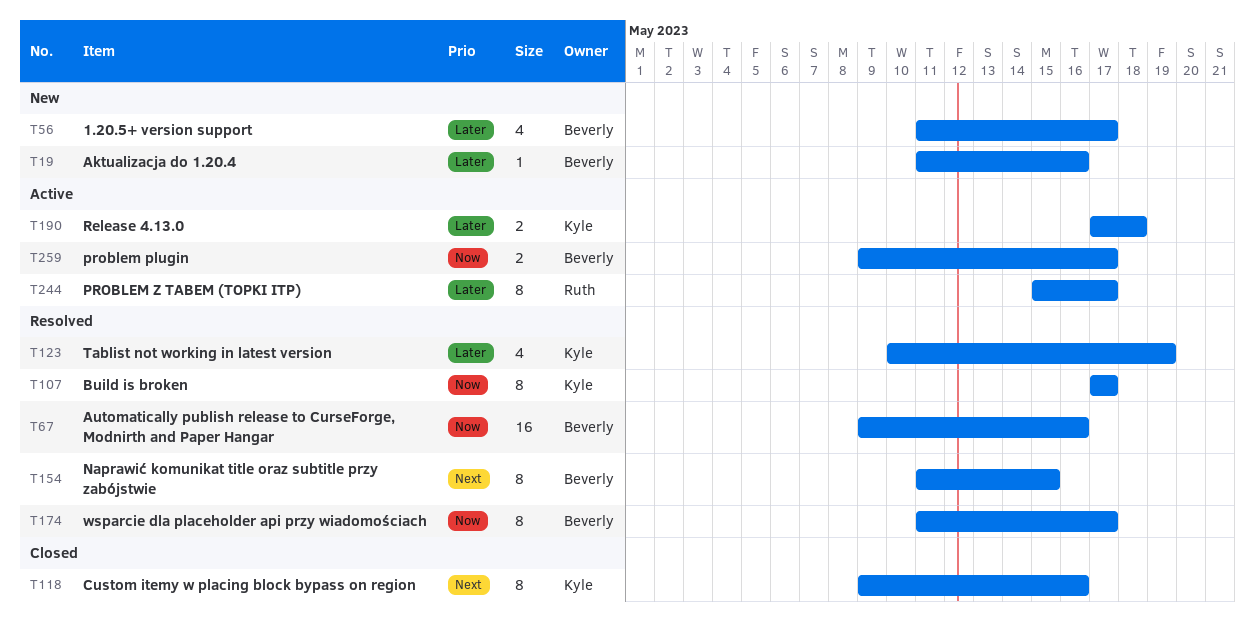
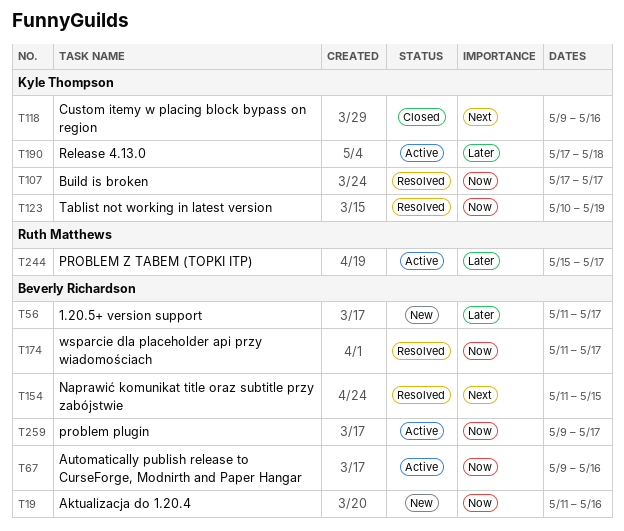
T19, priority: Later -> Now
T67, status: Resolved -> Active
T123, priority: Later -> Now

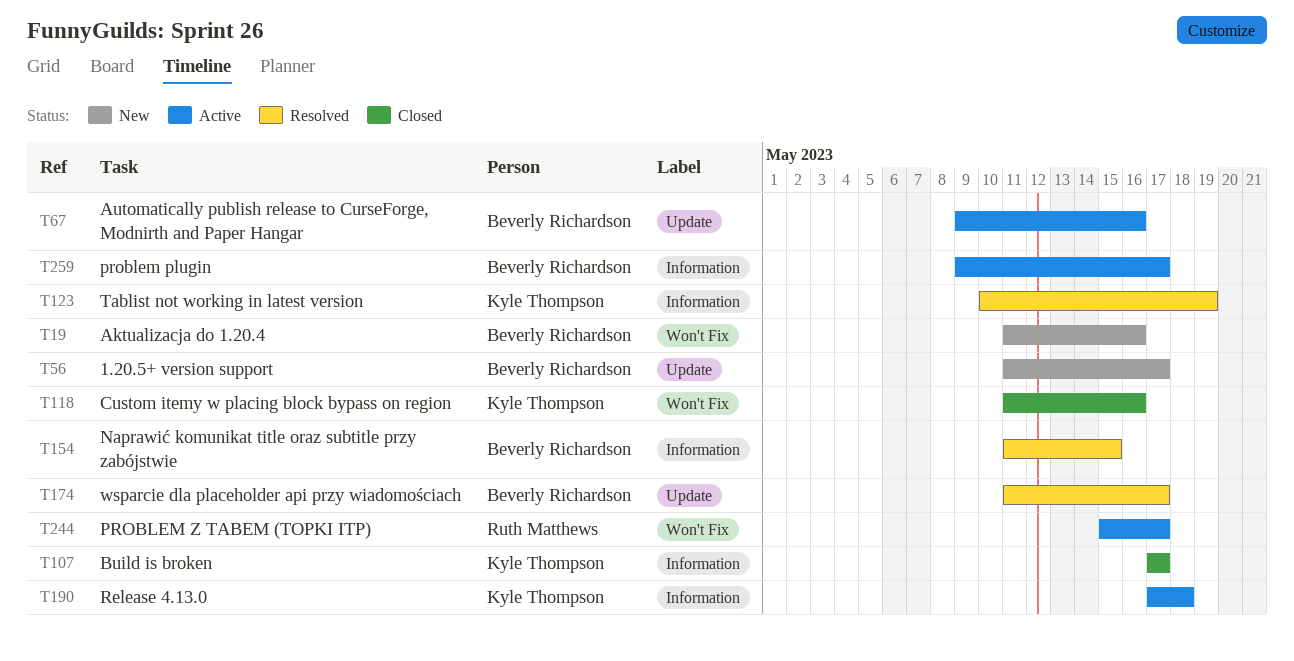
T107, status: Resolved -> Closed
T118, start: May 9 -> May 11

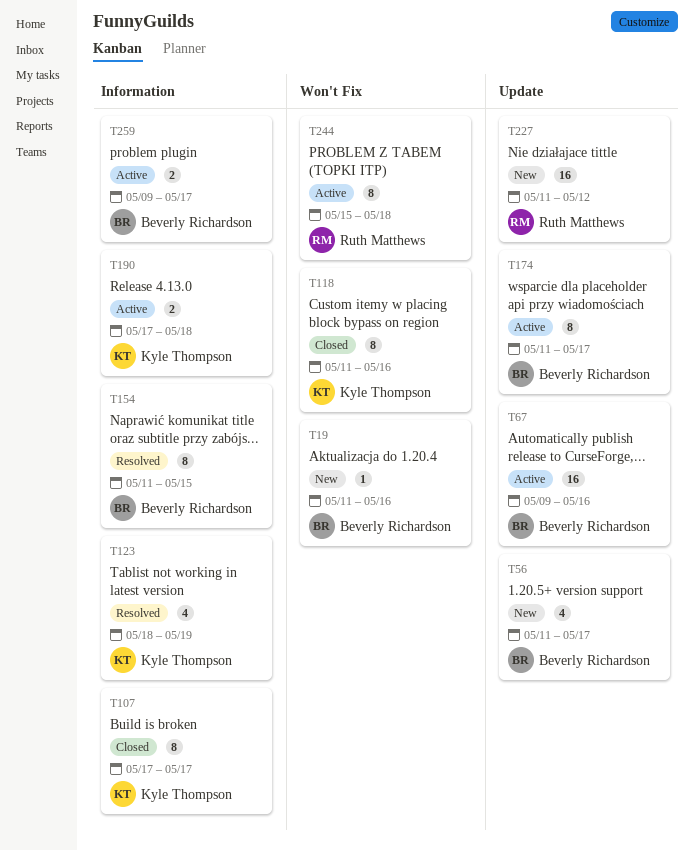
T123, start: May 10 -> May 18
T174, status: Resolved -> Active
T227: none -> present
T244, due: May 17 -> May 18

